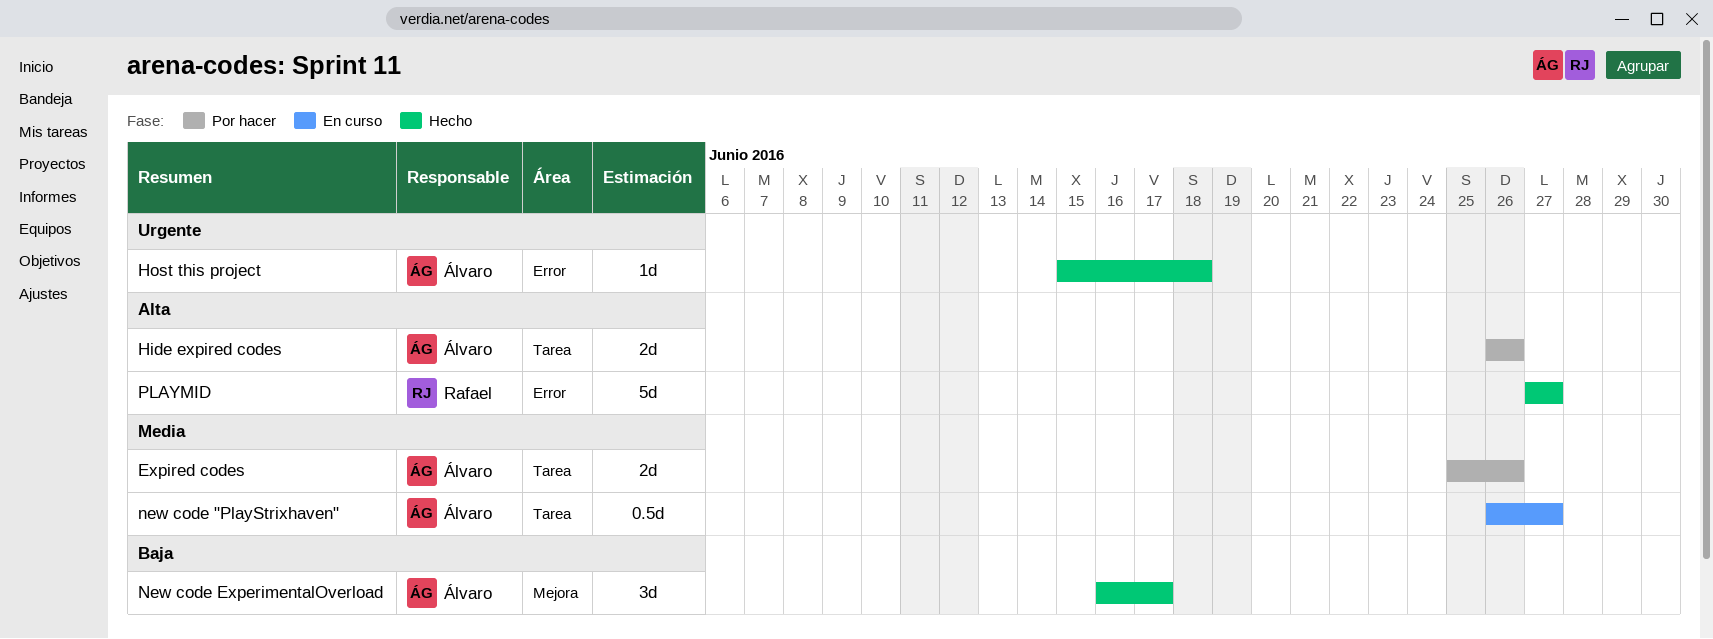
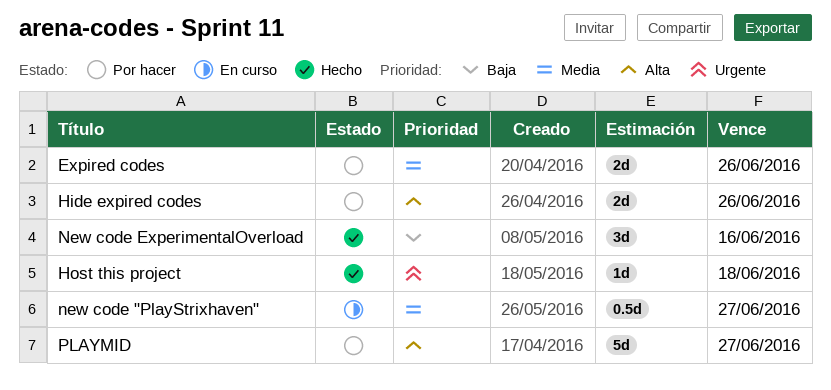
New code ExperimentalOverload, due: Jun 17 -> Jun 16
PLAYMID, status: Hecho -> Por hacer

